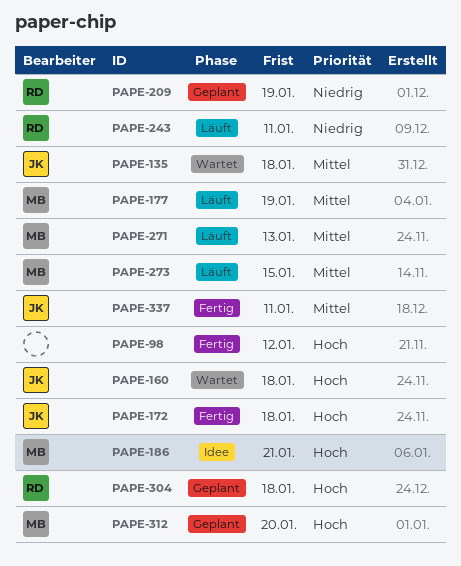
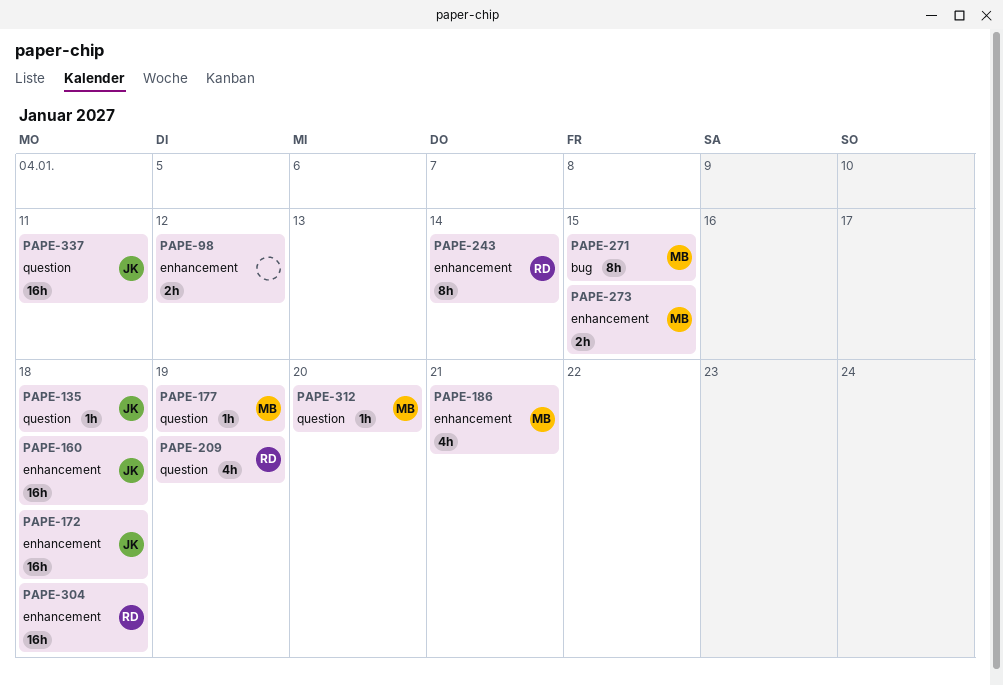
PAPE-243, due: Jan 11 -> Jan 14
PAPE-271, due: Jan 13 -> Jan 15

